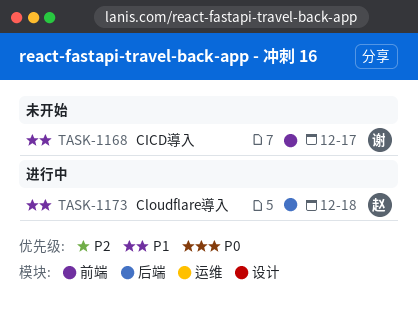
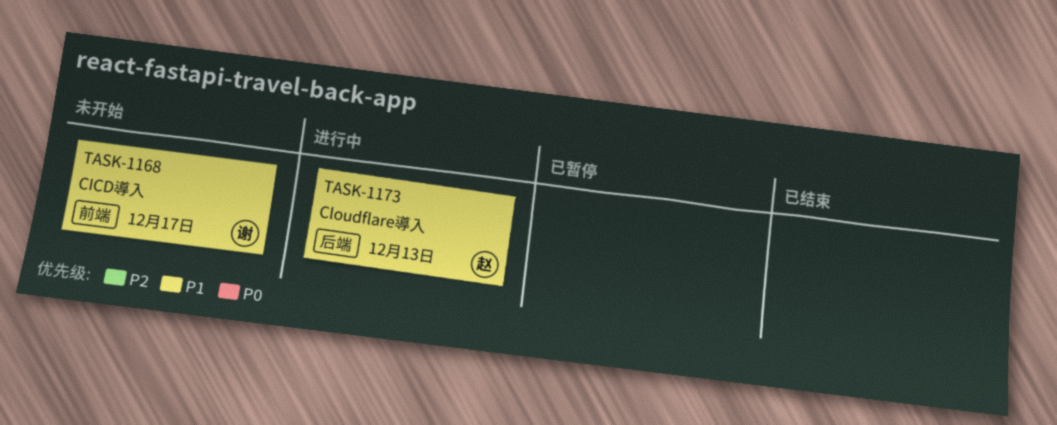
TASK-1173, due: Dec 18 -> Dec 13

